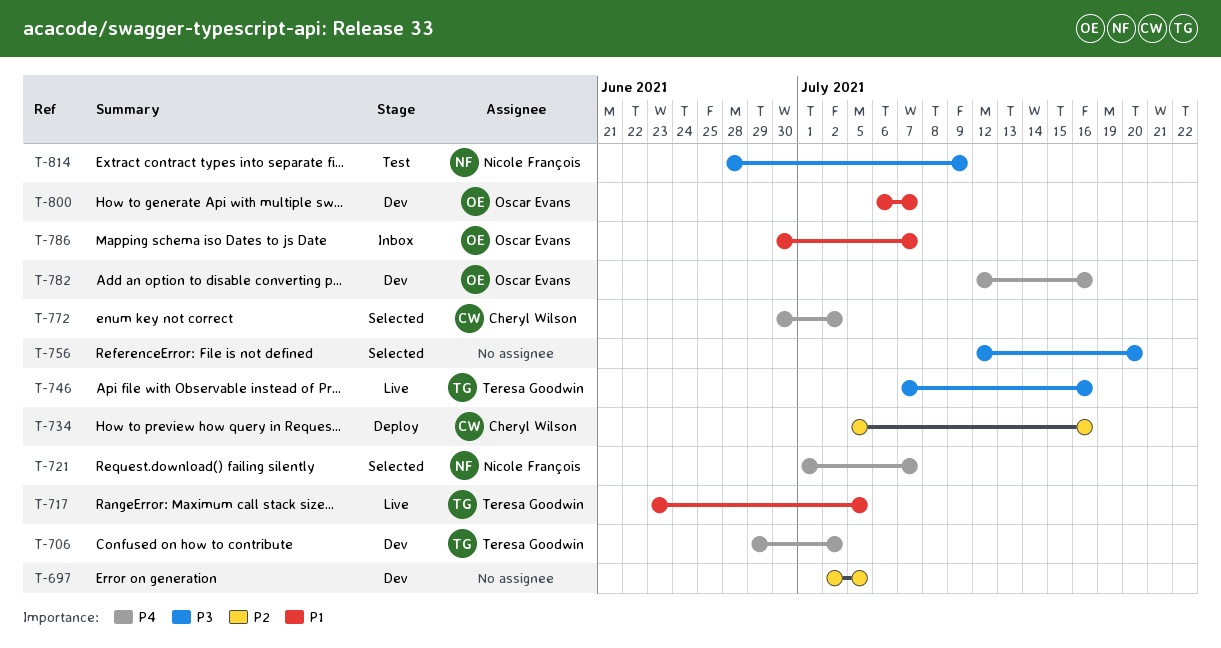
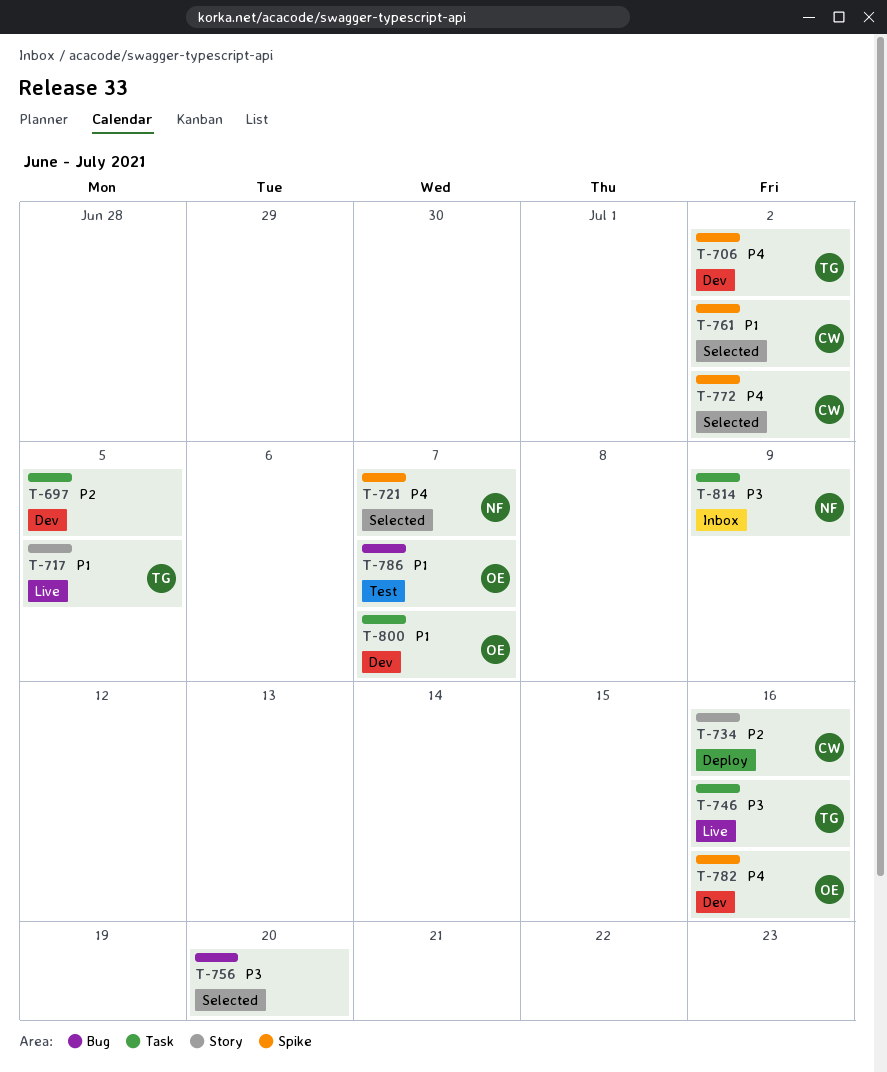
T-761: none -> present
T-786, status: Inbox -> Test
T-814, status: Test -> Inbox

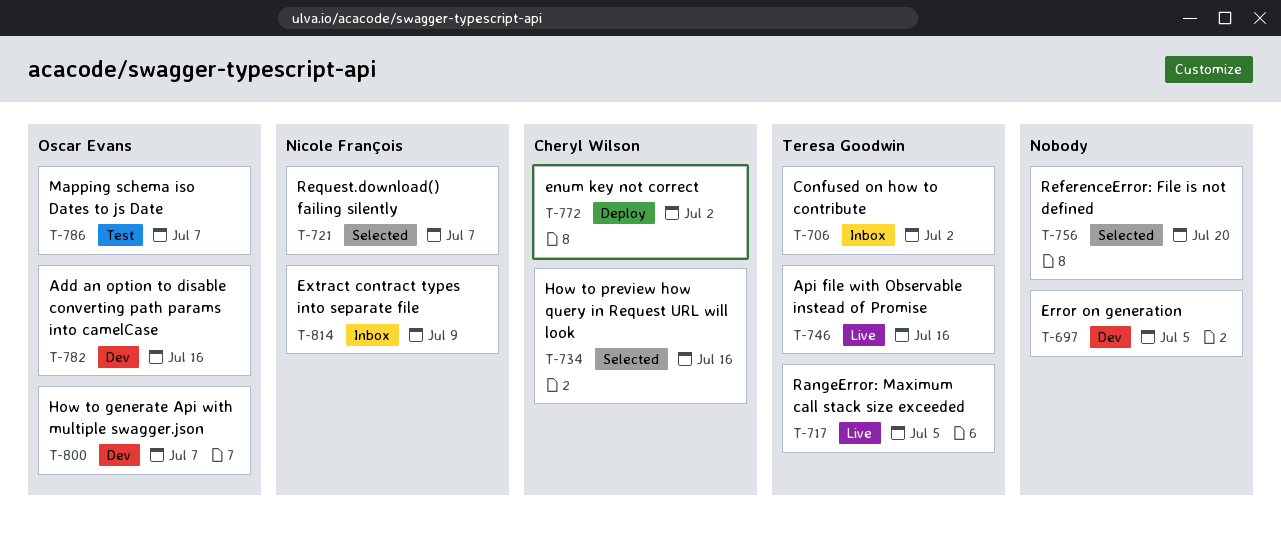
T-706, status: Dev -> Inbox
T-734, status: Deploy -> Selected
T-761: present -> none
T-772, status: Selected -> Deploy

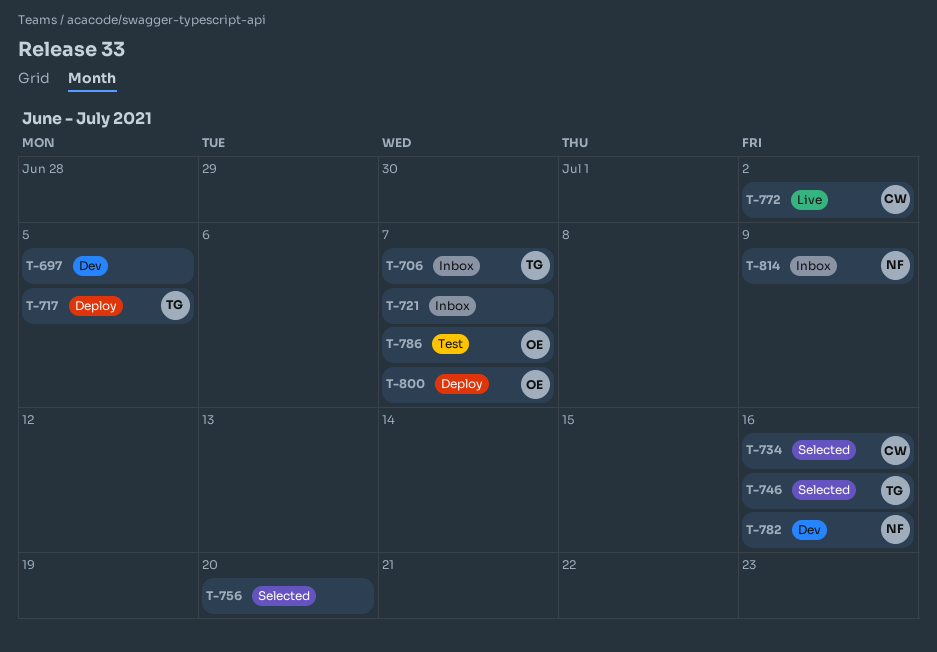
T-706, due: Jul 2 -> Jul 7
T-717, status: Live -> Deploy
T-721, status: Selected -> Inbox
T-721, owner: Nicole François -> none
T-746, status: Live -> Selected
T-772, status: Deploy -> Live
T-782, owner: Oscar Evans -> Nicole François
T-800, status: Dev -> Deploy

